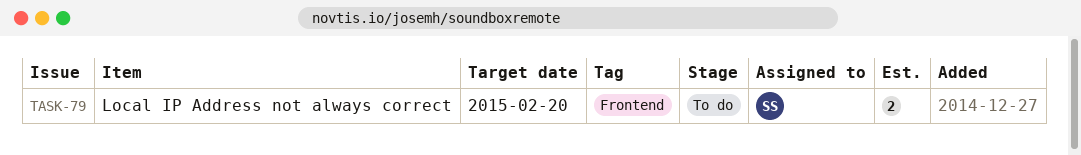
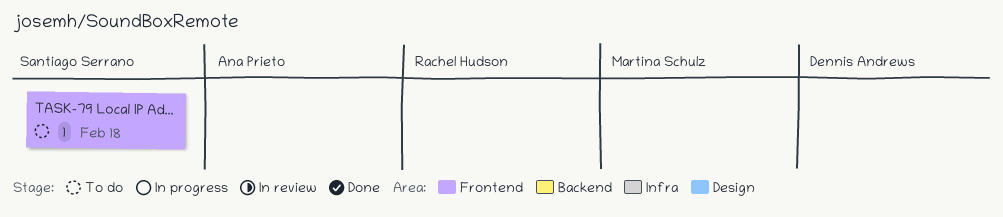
TASK-79, estimate: 2 -> 1
TASK-79, due: Feb 20 -> Feb 18

